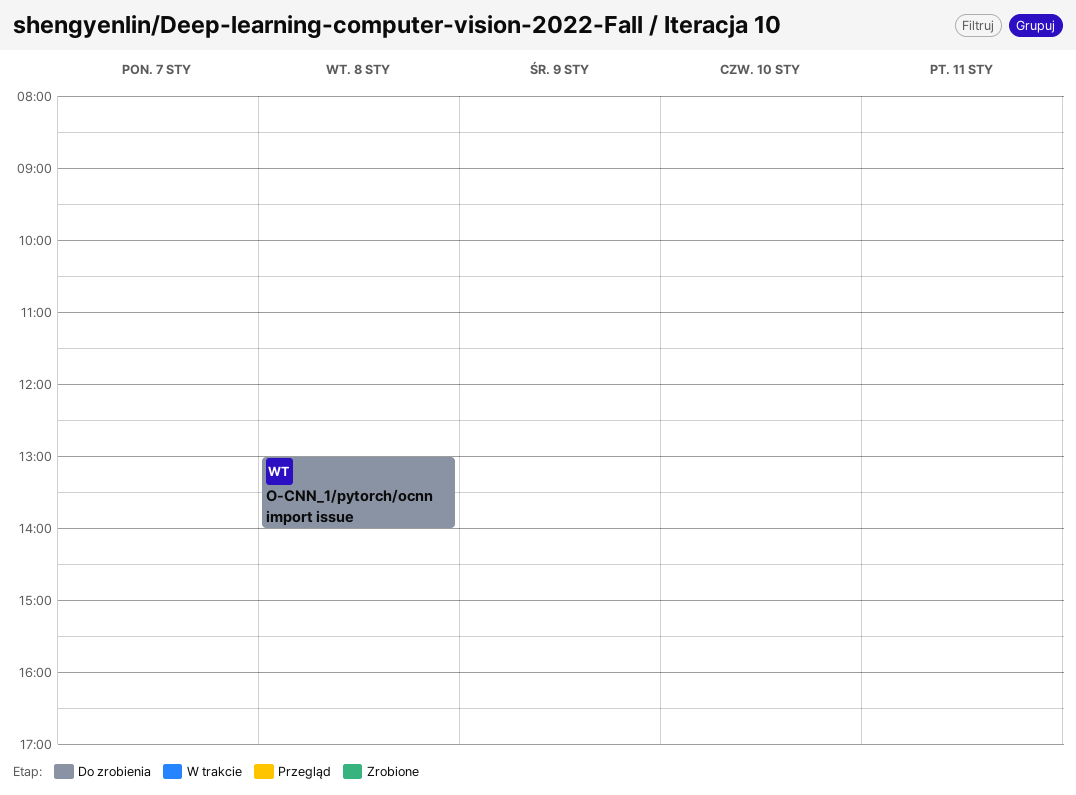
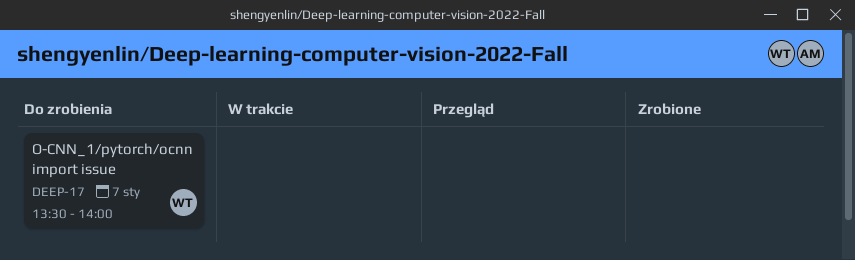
O-CNN_1/pytorch/ocnn import issue, day: Jan 8 -> Jan 7
O-CNN_1/pytorch/ocnn import issue, begins: 13:00 -> 13:30

